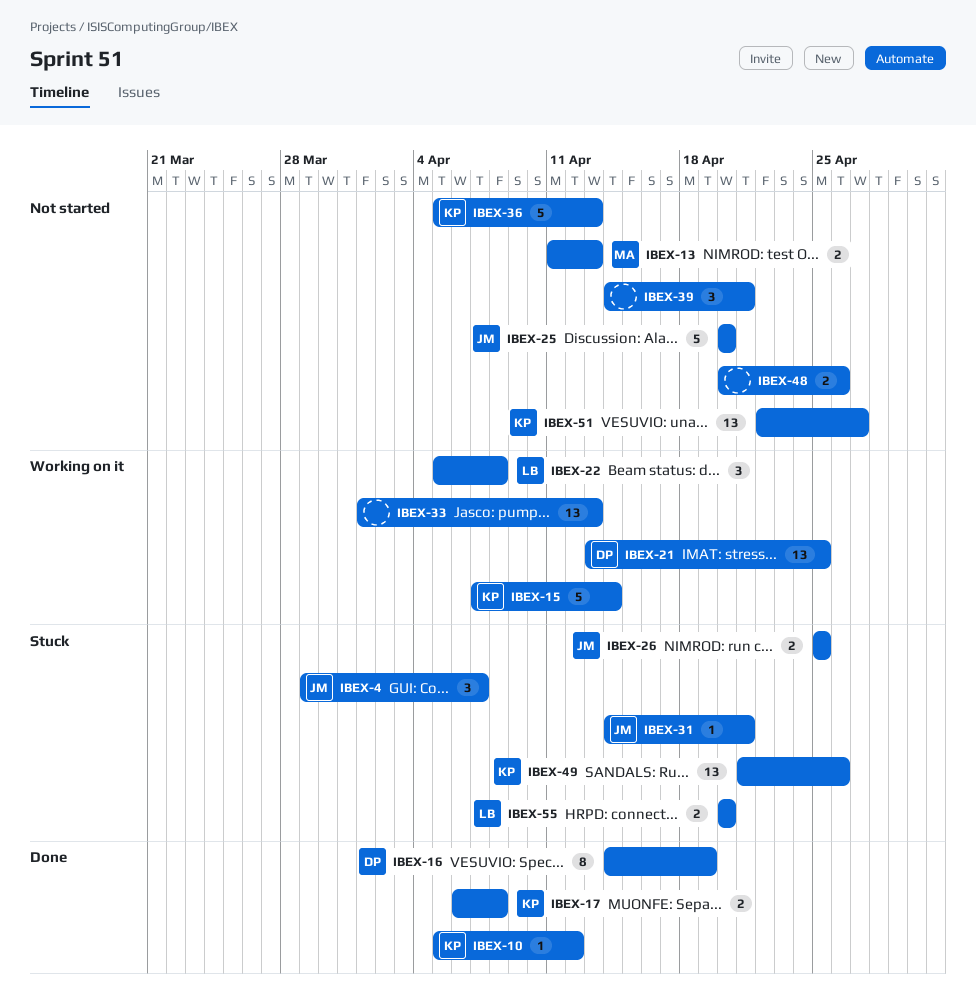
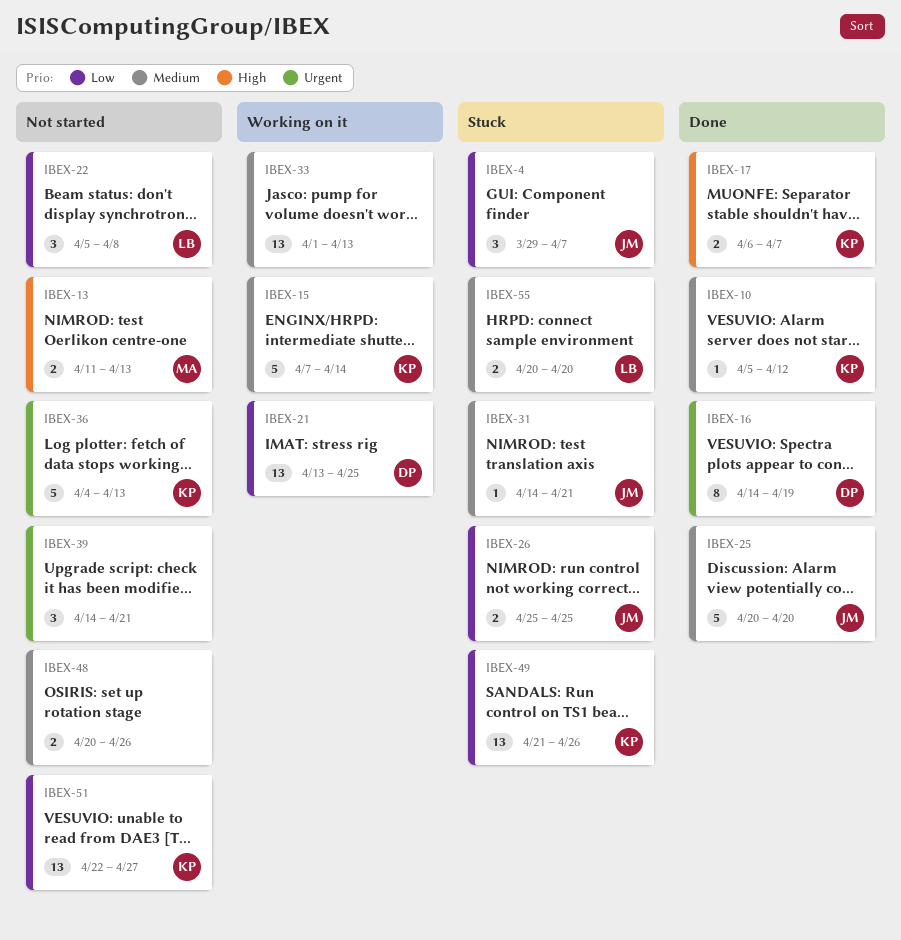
IBEX-17, due: Apr 8 -> Apr 7
IBEX-22, status: Working on it -> Not started
IBEX-25, status: Not started -> Done
IBEX-36, start: Apr 5 -> Apr 4

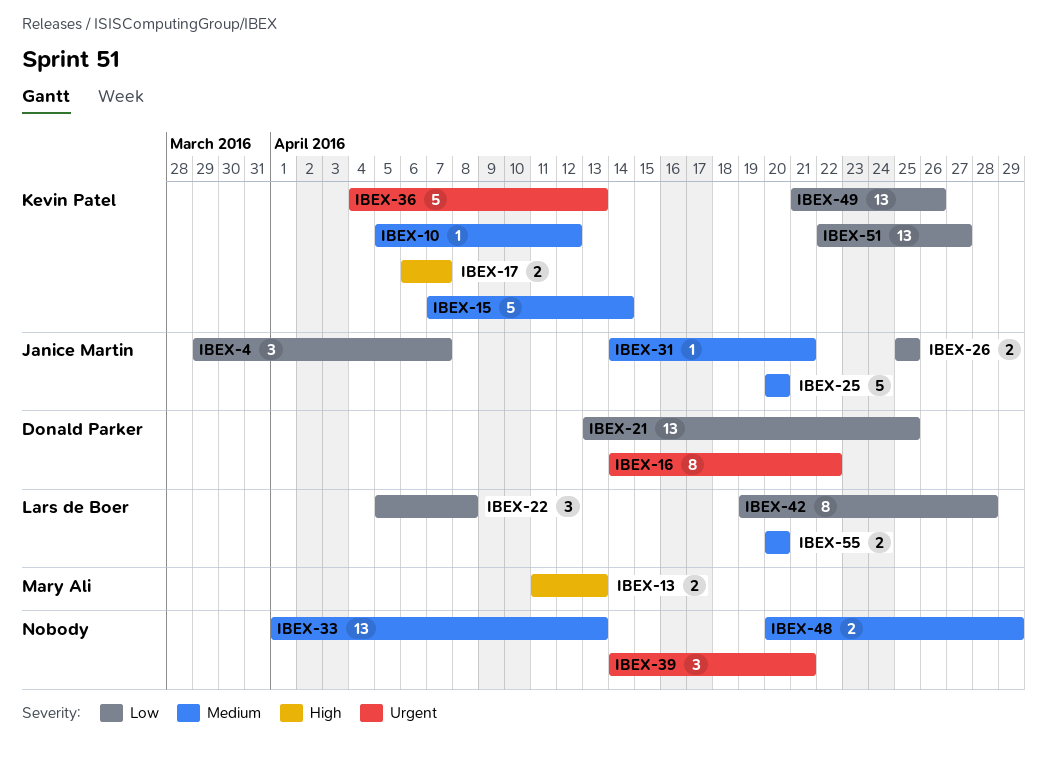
IBEX-16, due: Apr 19 -> Apr 22
IBEX-42: none -> present
IBEX-48, due: Apr 26 -> Apr 29

